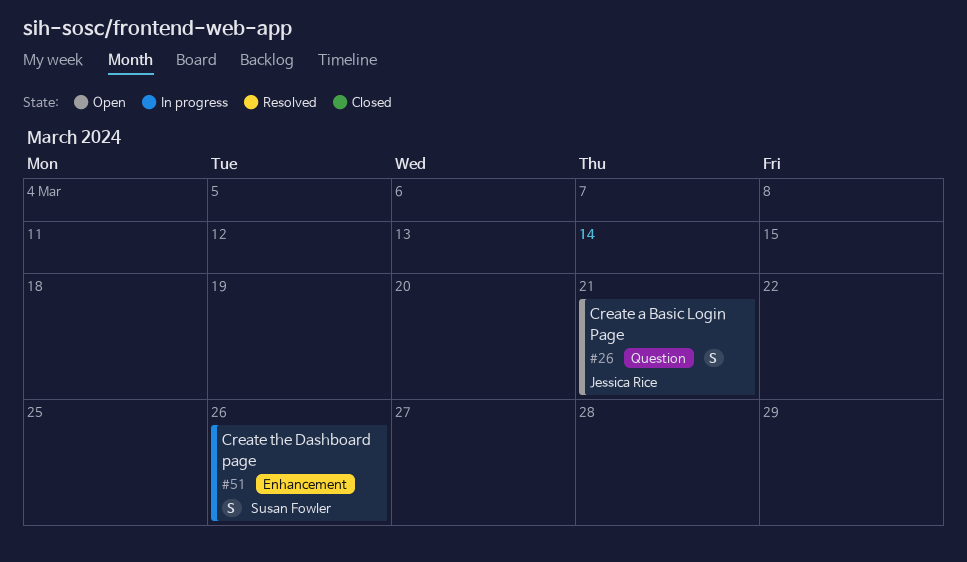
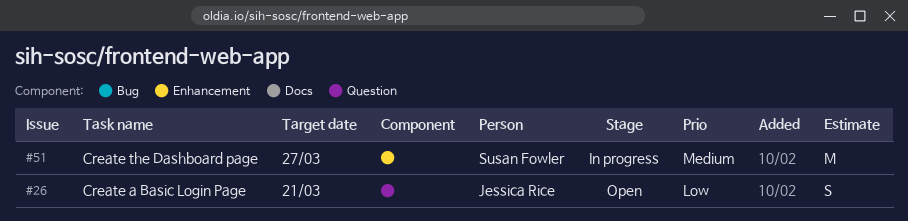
#51, estimate: S -> M
#51, due: Mar 26 -> Mar 27

